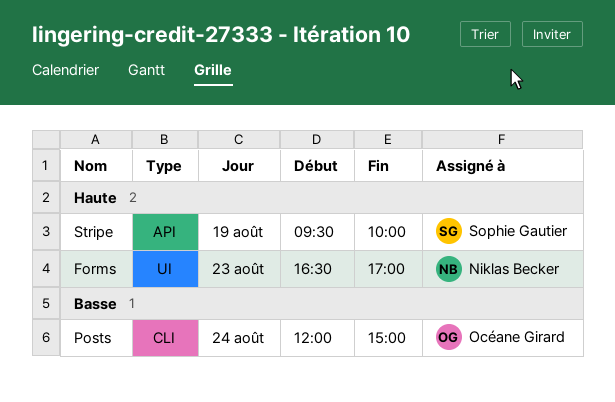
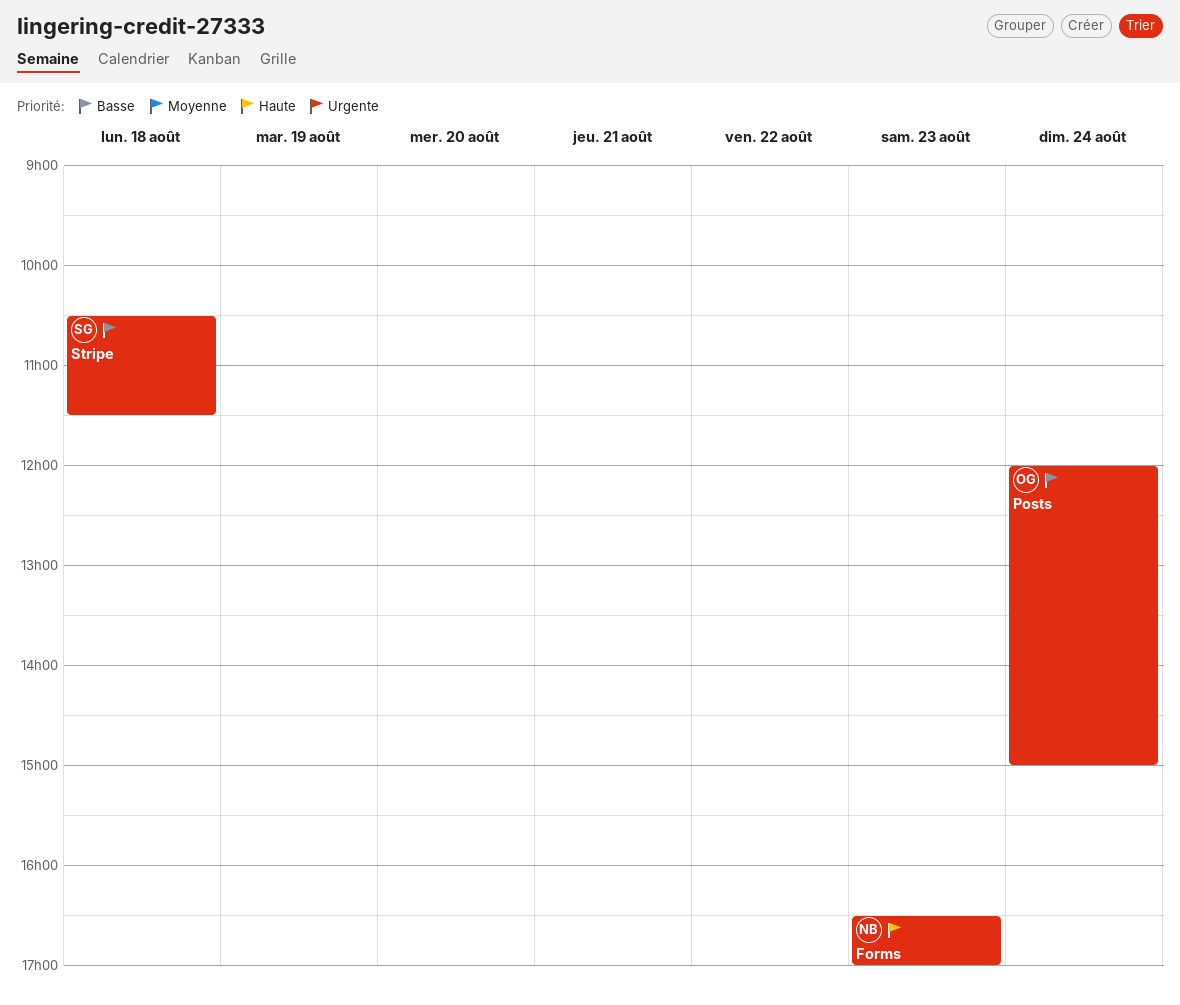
Stripe, priority: Haute -> Basse
Stripe, day: Aug 19 -> Aug 18
Stripe, begins: 09:30 -> 10:30
Stripe, ends: 10:00 -> 11:30

